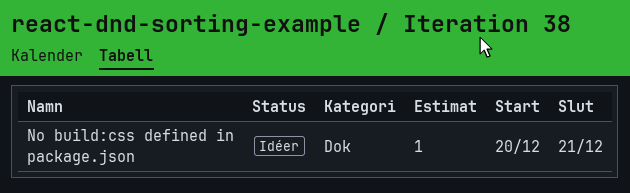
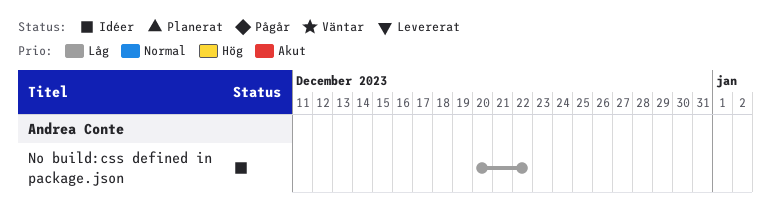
No build:css defined in package.json, due: Dec 21 -> Dec 22

